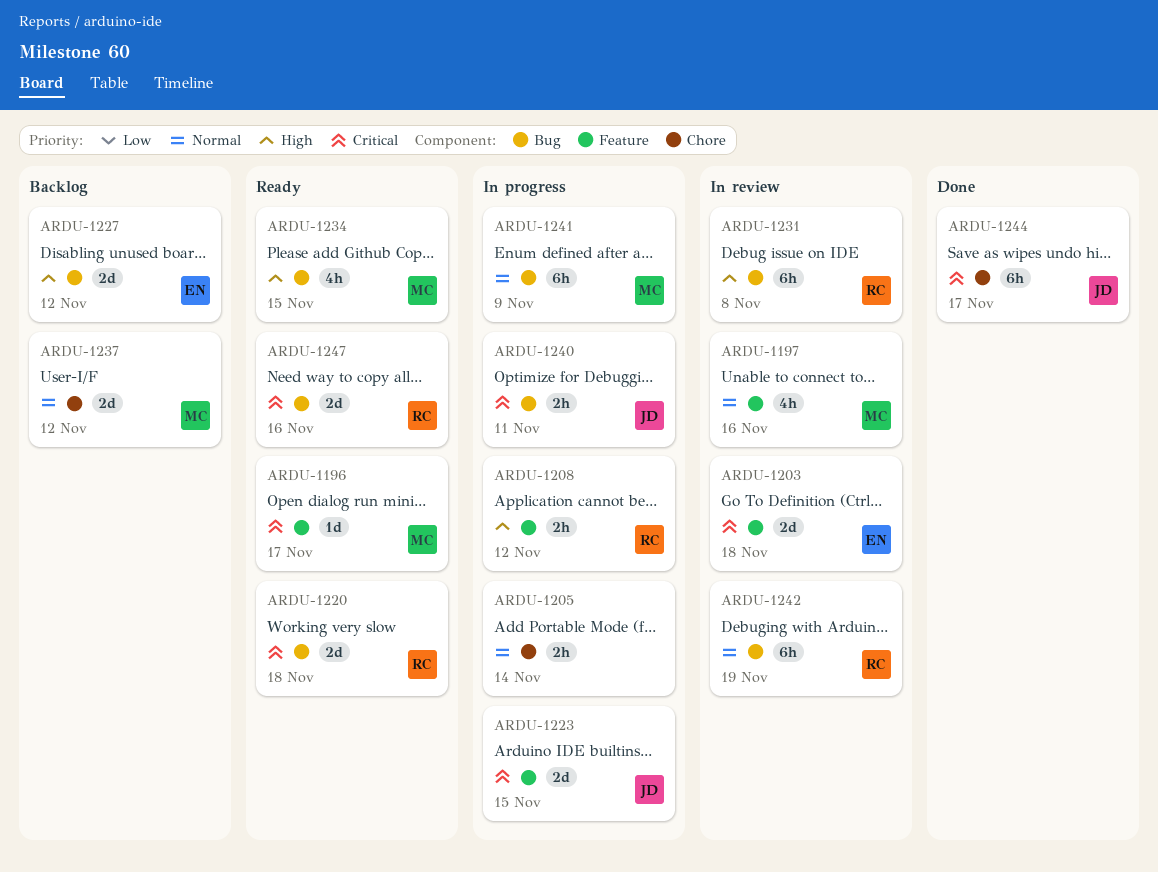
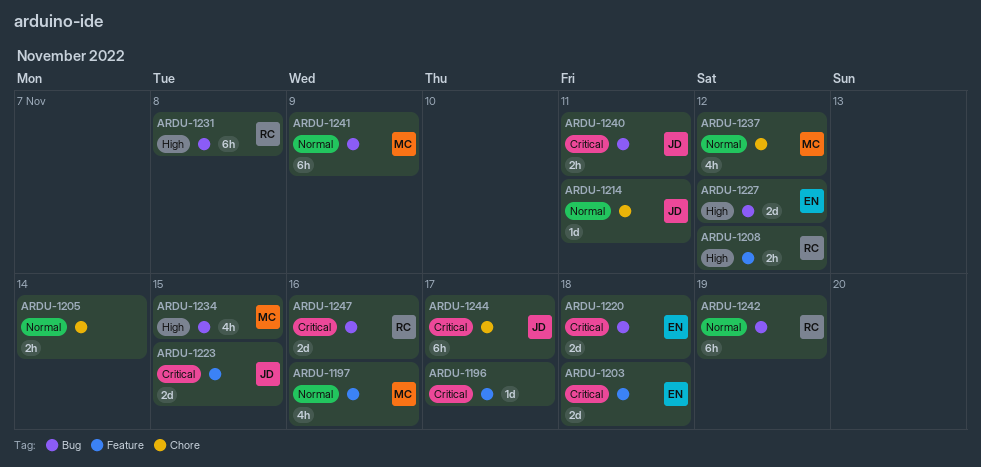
ARDU-1196, owner: MC -> none
ARDU-1214: none -> present
ARDU-1220, owner: RC -> EN
ARDU-1237, estimate: 2d -> 4h

